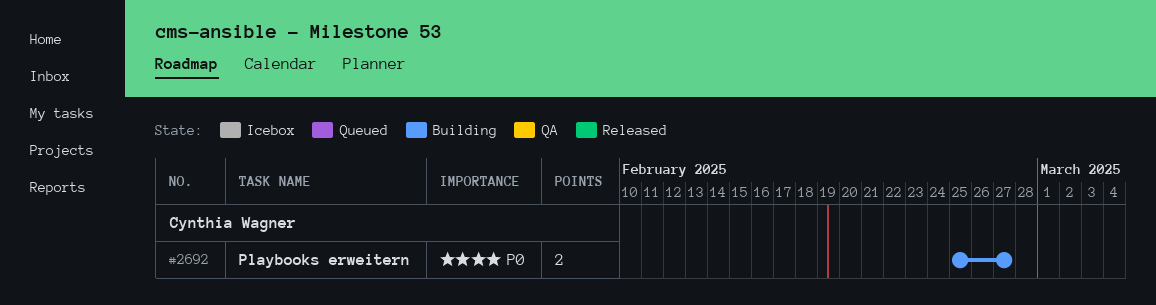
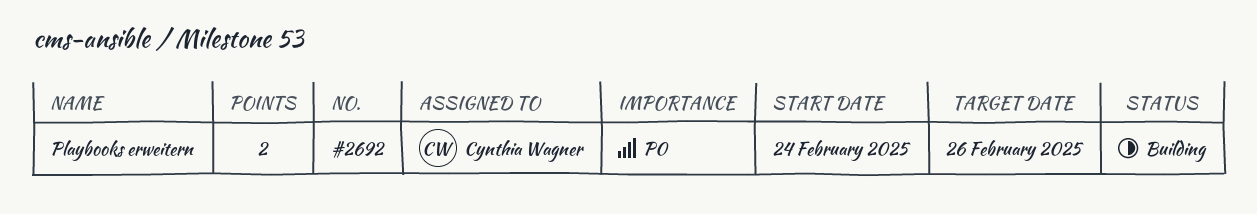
#2692, start: Feb 25 -> Feb 24
#2692, due: Feb 27 -> Feb 26

